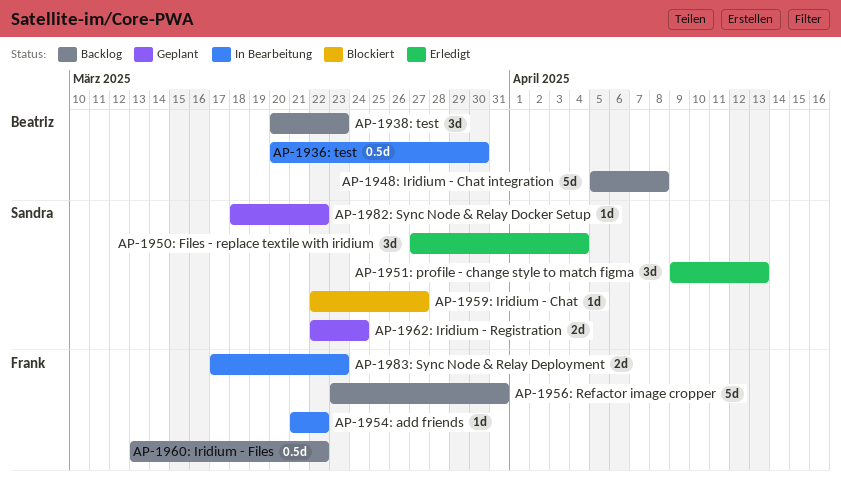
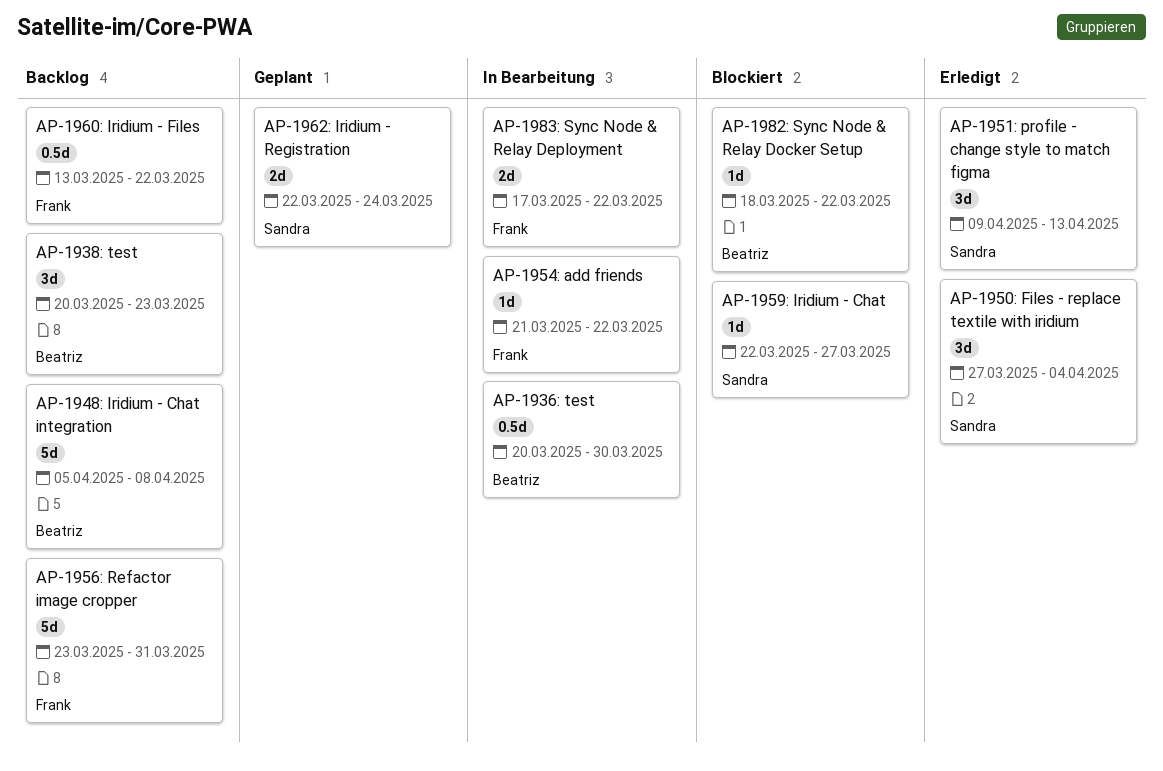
AP-1982: Sync Node & Relay Docker Setup, status: Geplant -> Blockiert
AP-1982: Sync Node & Relay Docker Setup, owner: Sandra -> Beatriz
AP-1983: Sync Node & Relay Deployment, due: Mar 23 -> Mar 22

